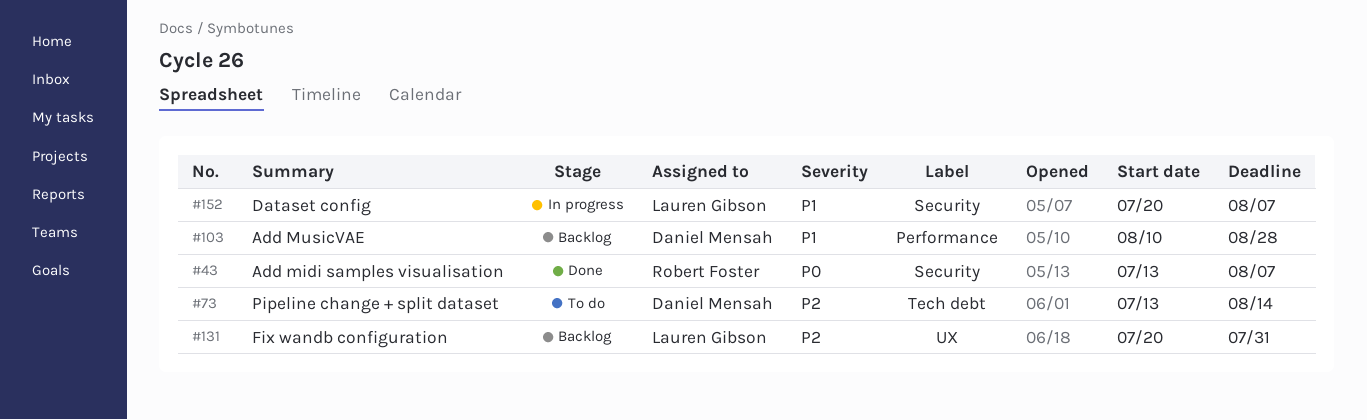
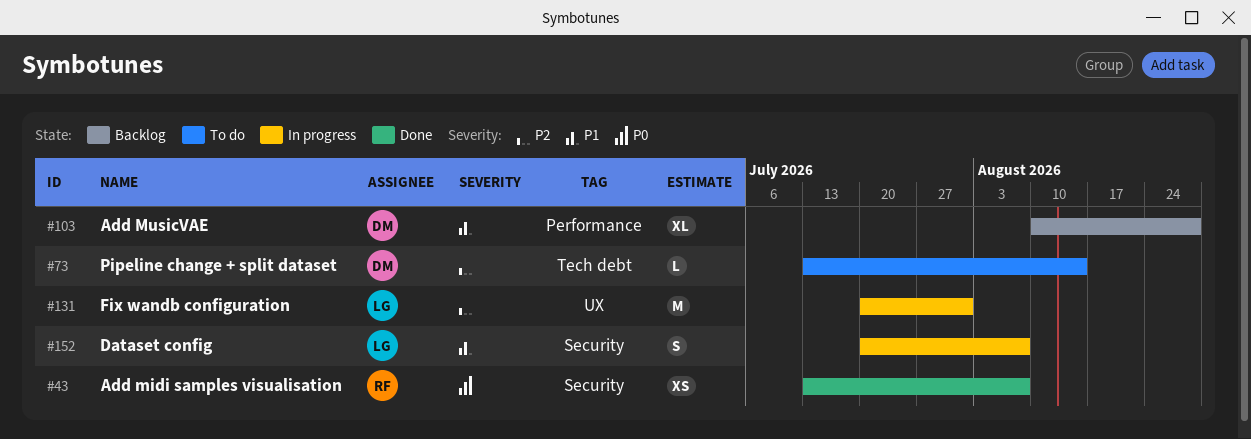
#131, status: Backlog -> In progress

